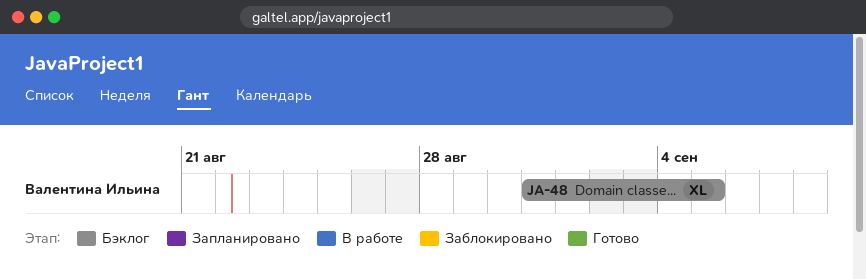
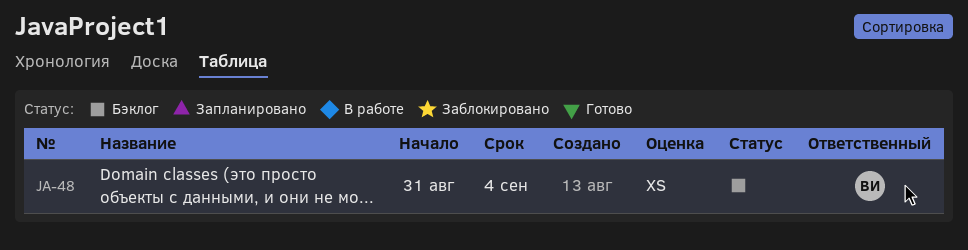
JA-48, estimate: XL -> XS
JA-48, due: Sep 5 -> Sep 4

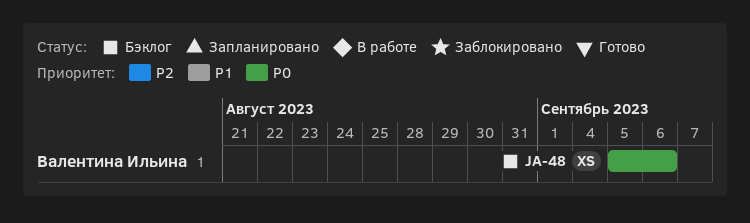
JA-48, start: Aug 31 -> Sep 5
JA-48, due: Sep 4 -> Sep 6

